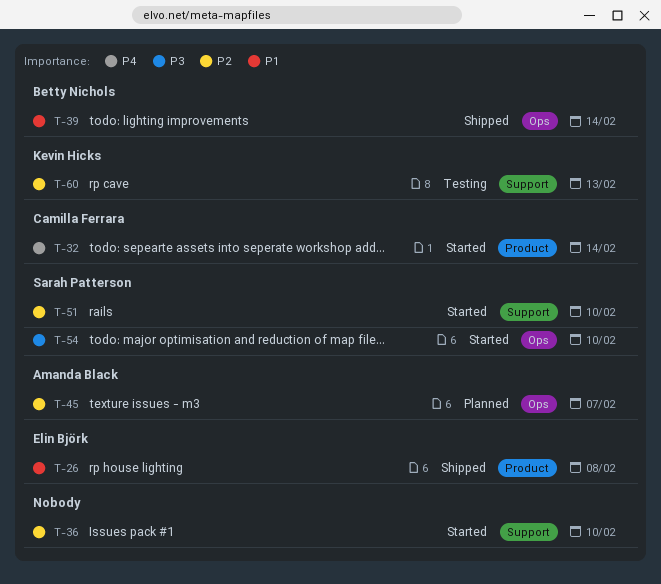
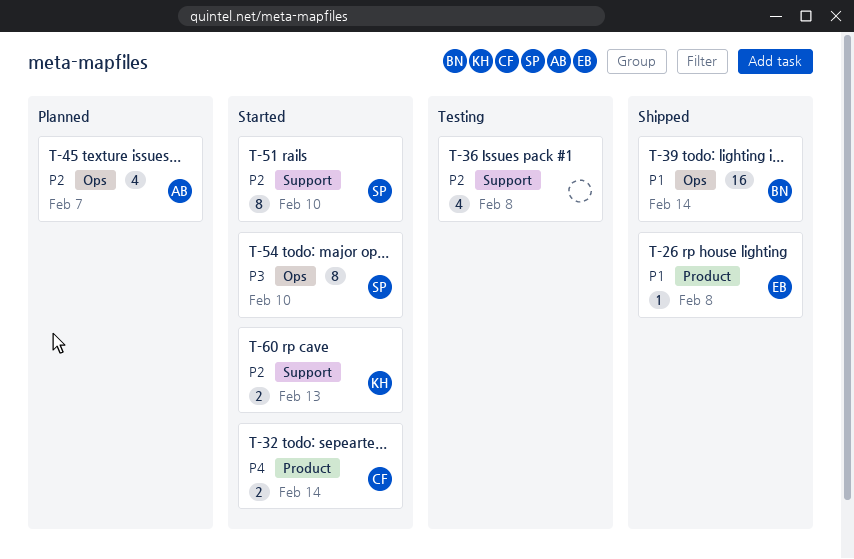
T-36, status: Started -> Testing
T-36, due: Feb 10 -> Feb 8
T-60, status: Testing -> Started

